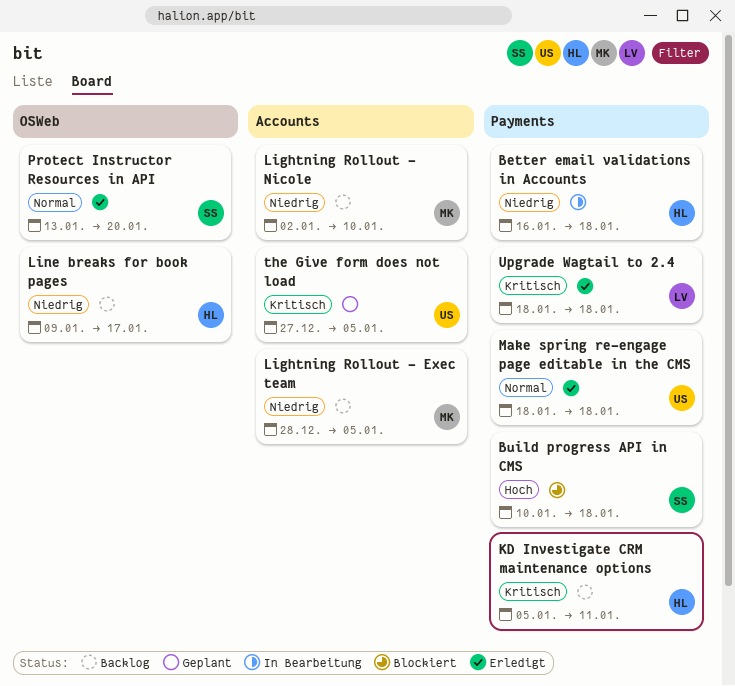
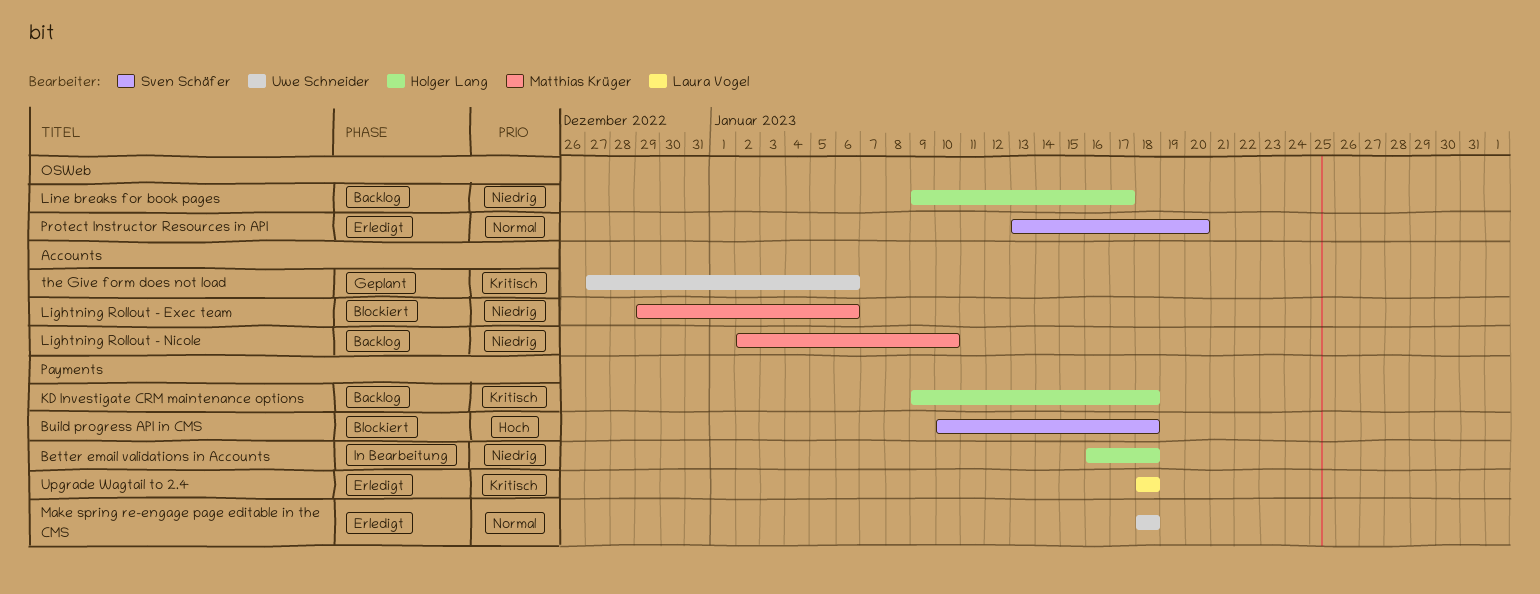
KD Investigate CRM maintenance options, start: Jan 5 -> Jan 9
KD Investigate CRM maintenance options, due: Jan 11 -> Jan 18
Lightning Rollout - Exec team, status: Backlog -> Blockiert
Lightning Rollout - Exec team, start: Dec 28 -> Dec 29
Lightning Rollout - Exec team, due: Jan 5 -> Jan 6
the Give form does not load, due: Jan 5 -> Jan 6

